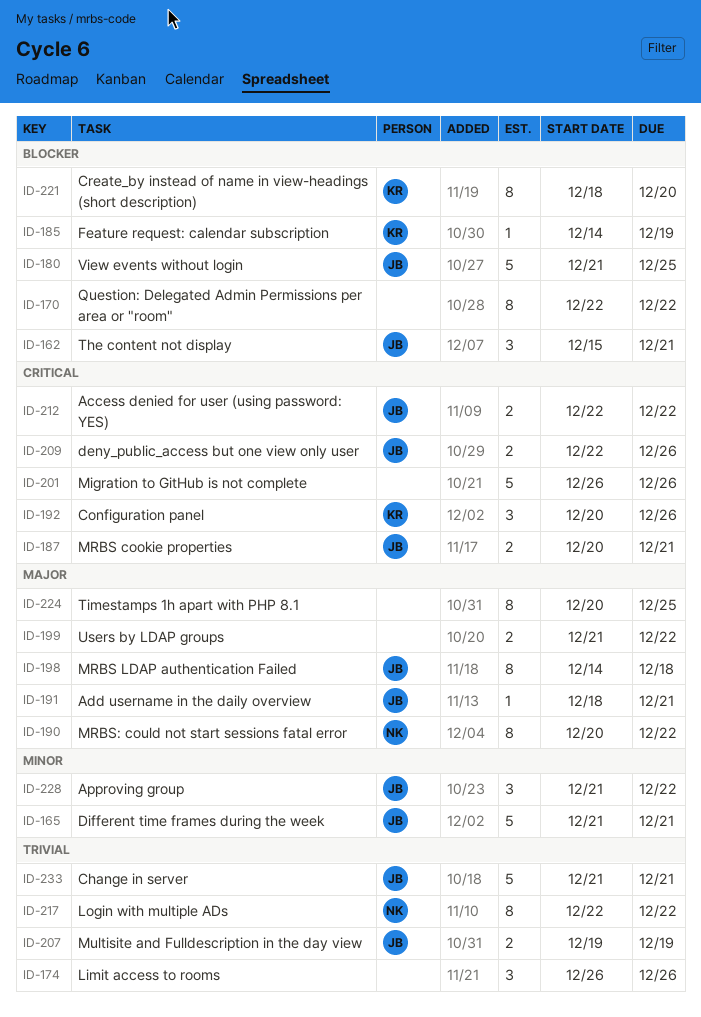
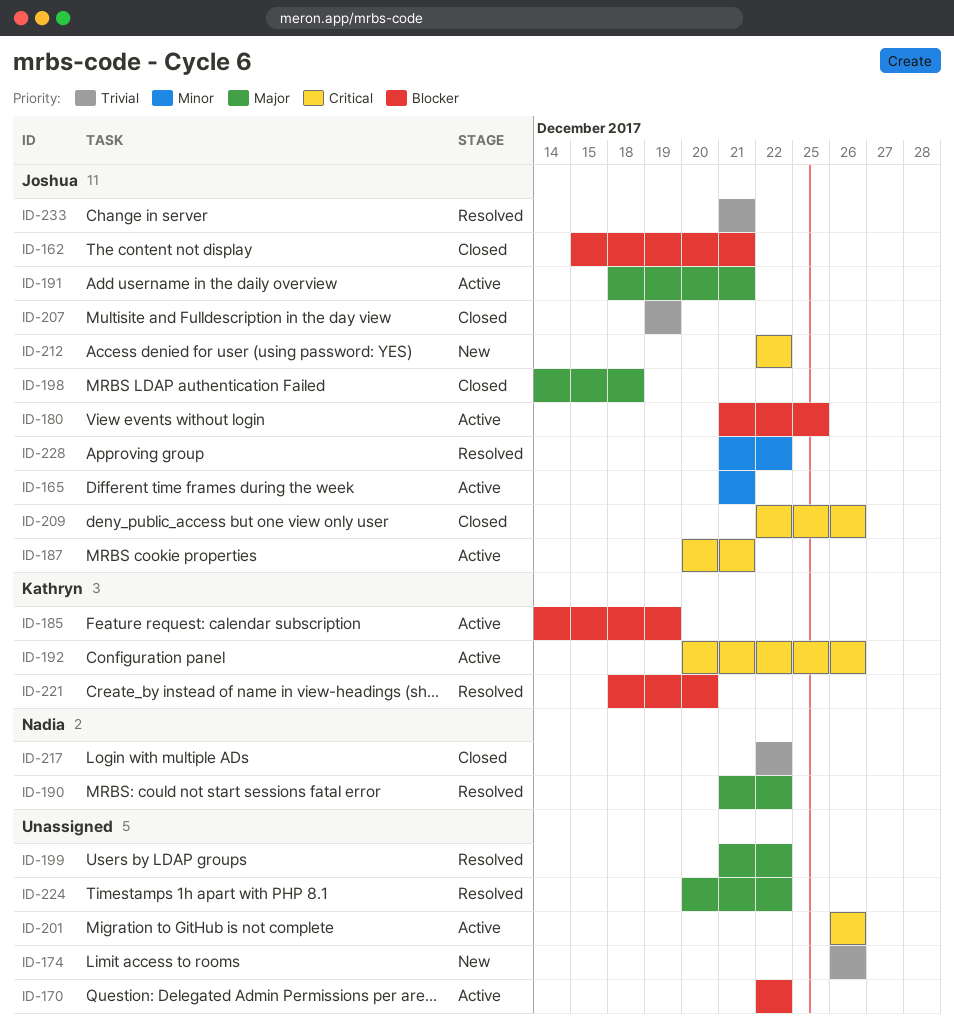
ID-190, start: Dec 20 -> Dec 21
ID-224, due: Dec 25 -> Dec 22

